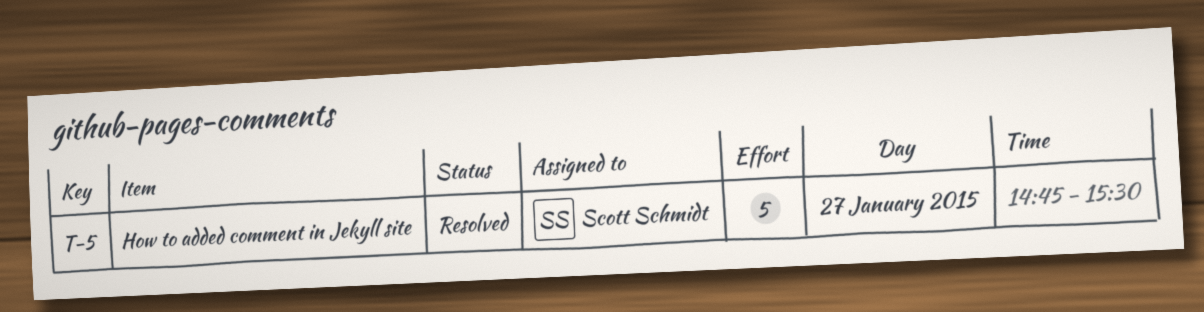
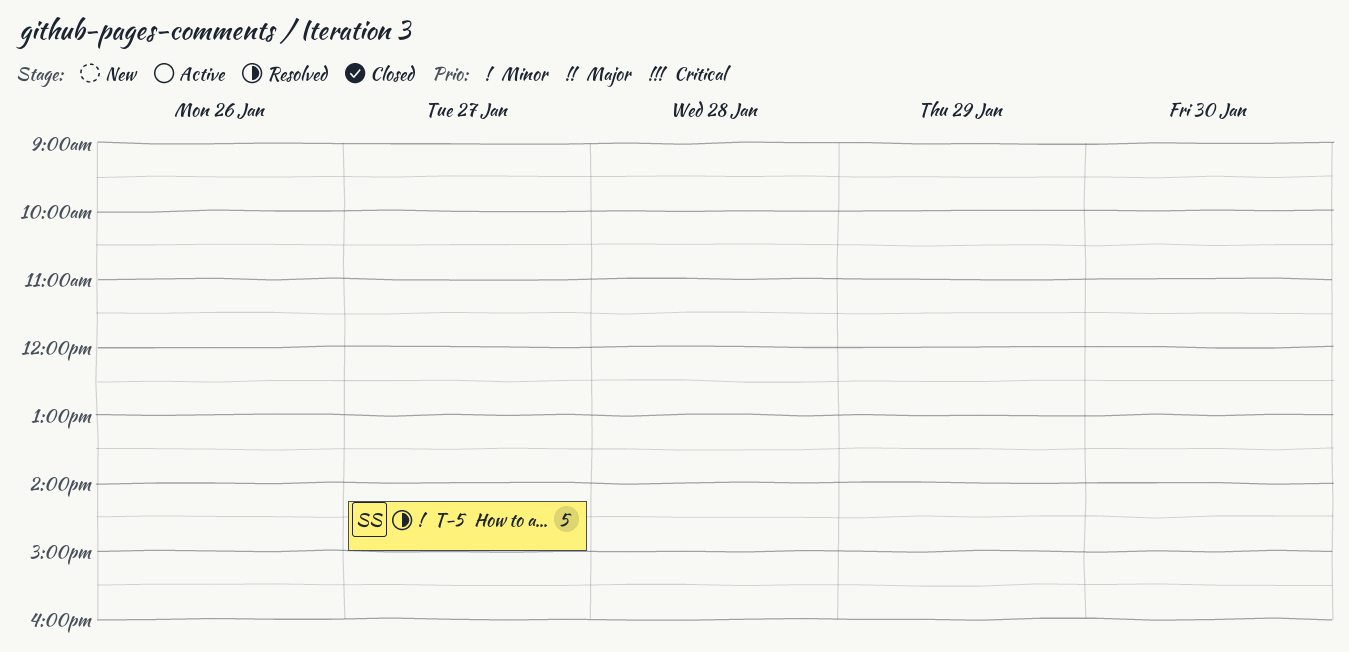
T-5, begins: 14:45 -> 14:15
T-5, ends: 15:30 -> 15:00

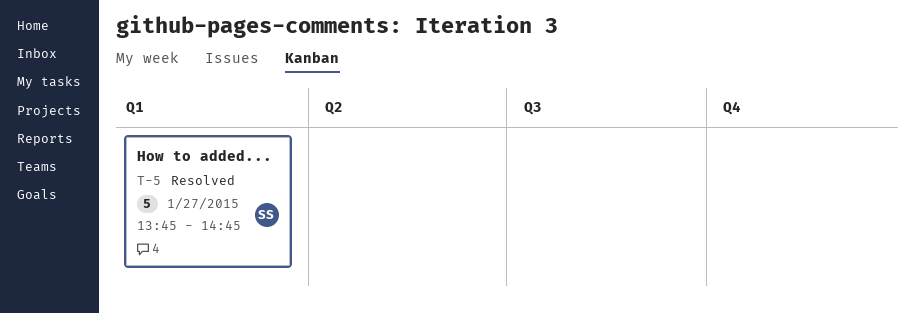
T-5, begins: 14:15 -> 13:45
T-5, ends: 15:00 -> 14:45

